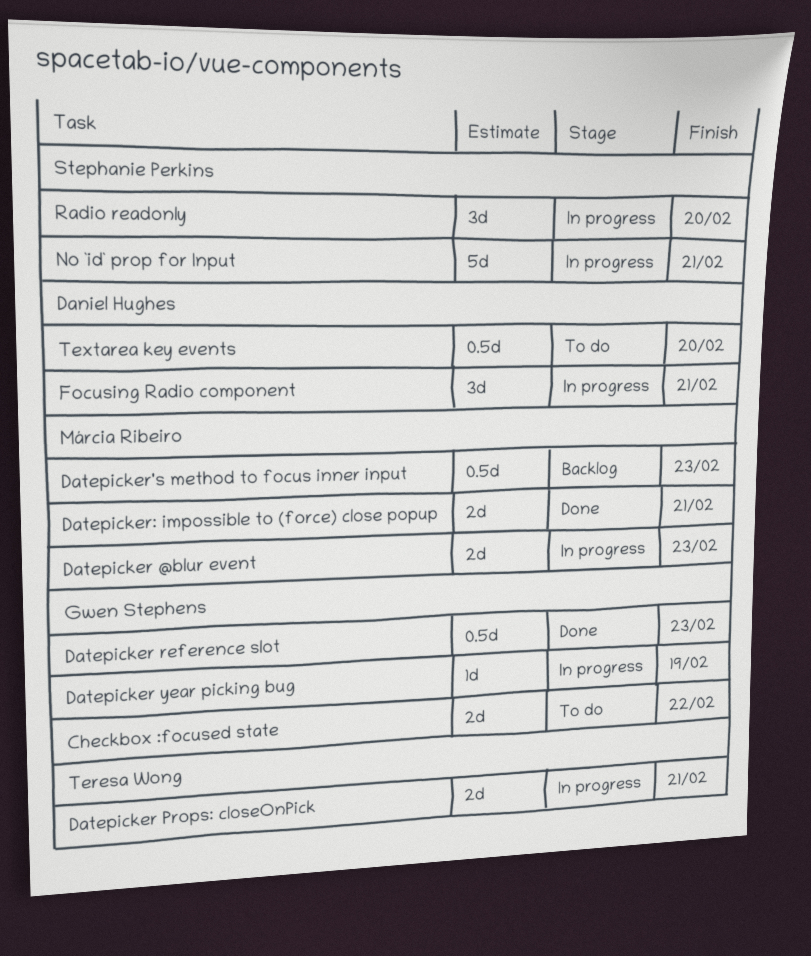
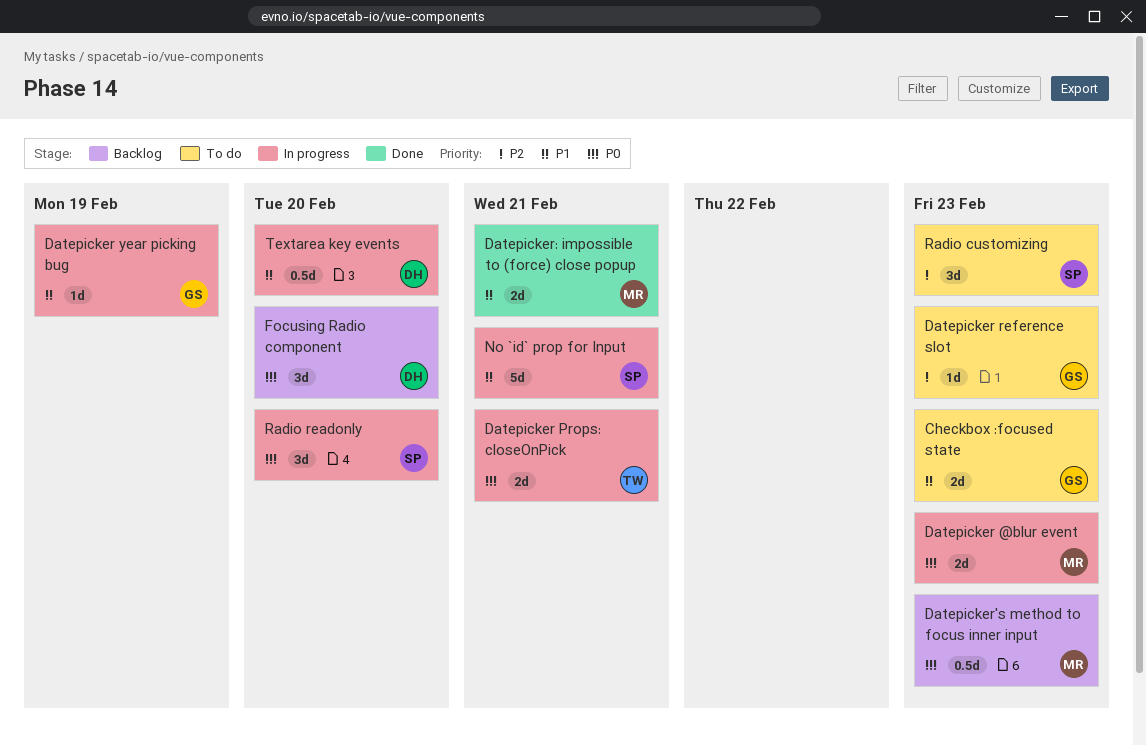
Checkbox :focused state, due: Feb 22 -> Feb 23
Datepicker reference slot, status: Done -> To do
Datepicker reference slot, estimate: 0.5d -> 1d
Focusing Radio component, status: In progress -> Backlog
Focusing Radio component, due: Feb 21 -> Feb 20
Radio customizing: none -> present
Textarea key events, status: To do -> In progress

